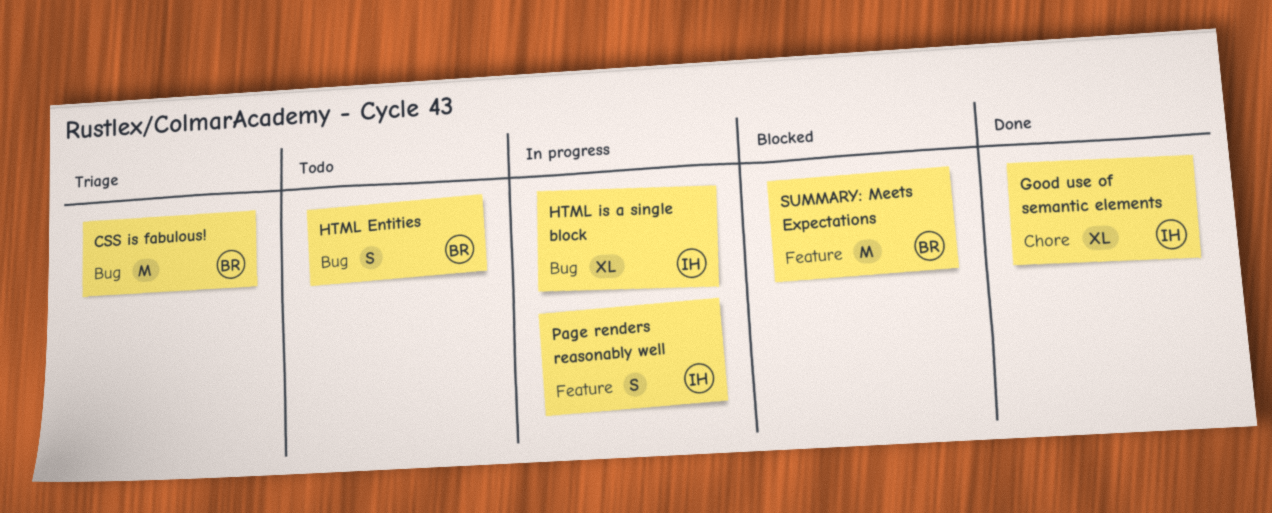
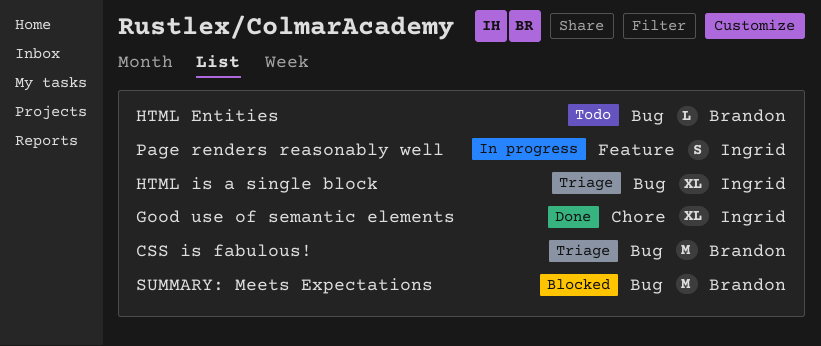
HTML Entities, estimate: S -> L
HTML is a single block, status: In progress -> Triage
SUMMARY: Meets Expectations, label: Feature -> Bug

